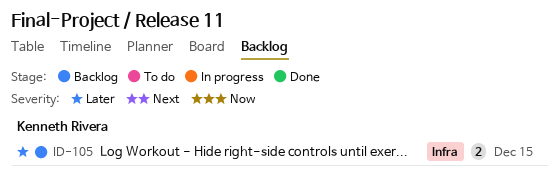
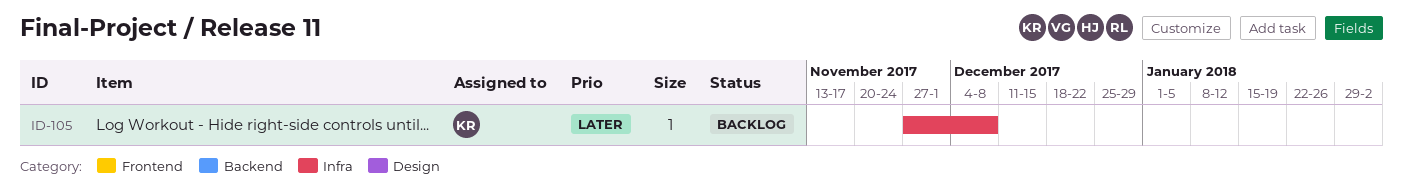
ID-105, estimate: 2 -> 1
ID-105, due: Dec 15 -> Dec 8

